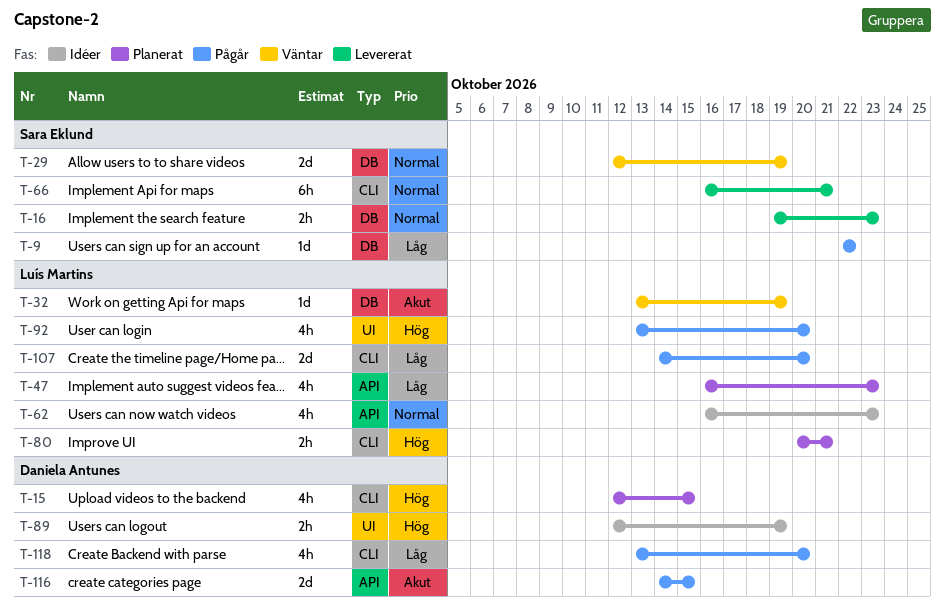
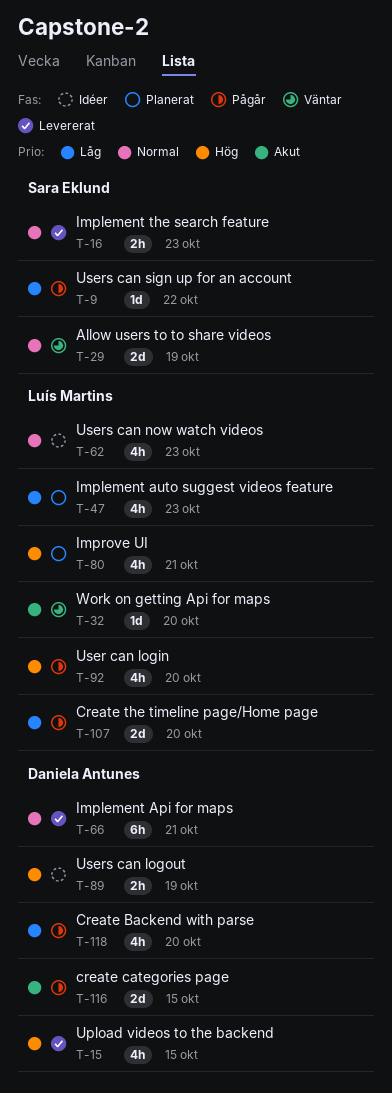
T-15, status: Planerat -> Levererat
T-32, due: Oct 19 -> Oct 20
T-66, owner: Sara Eklund -> Daniela Antunes
T-80, estimate: 2h -> 4h

